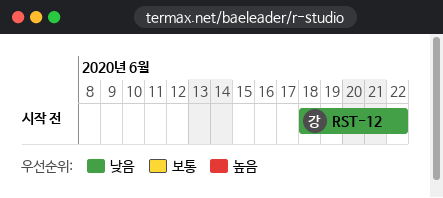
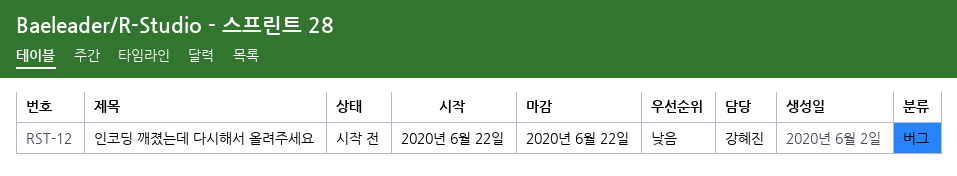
RST-12, start: Jun 18 -> Jun 22

